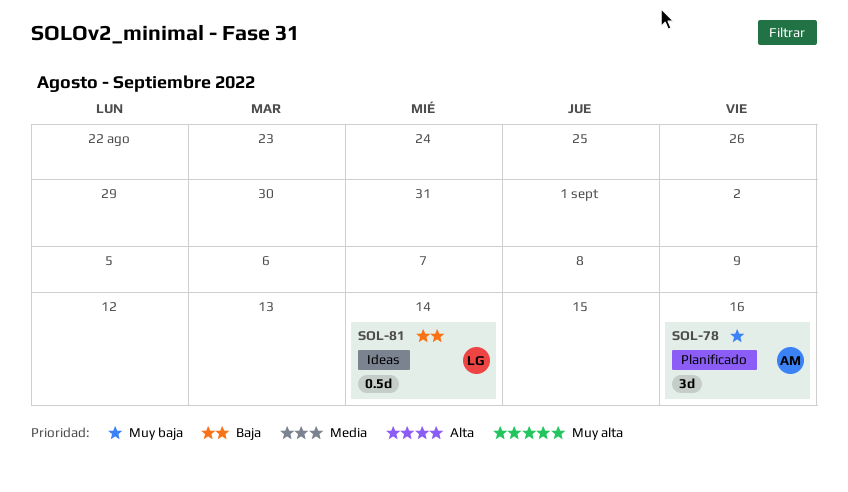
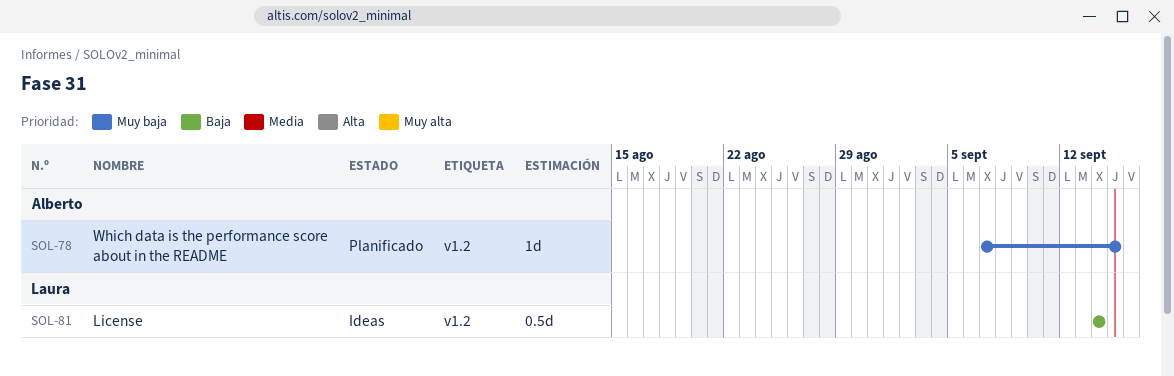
SOL-78, estimate: 3d -> 1d
SOL-78, due: Sep 16 -> Sep 15

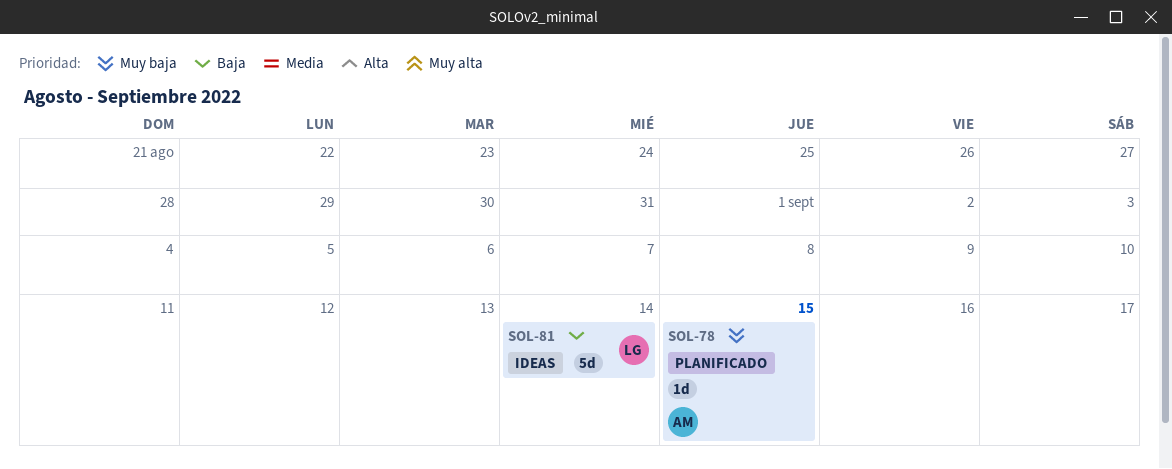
SOL-81, estimate: 0.5d -> 5d

